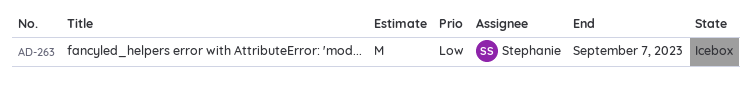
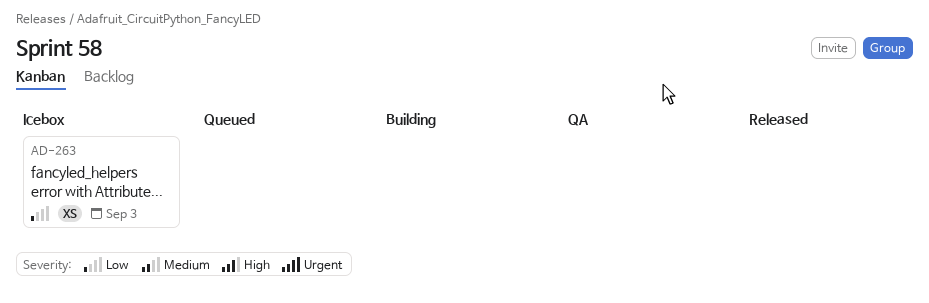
AD-263, estimate: M -> XS
AD-263, due: Sep 7 -> Sep 3

